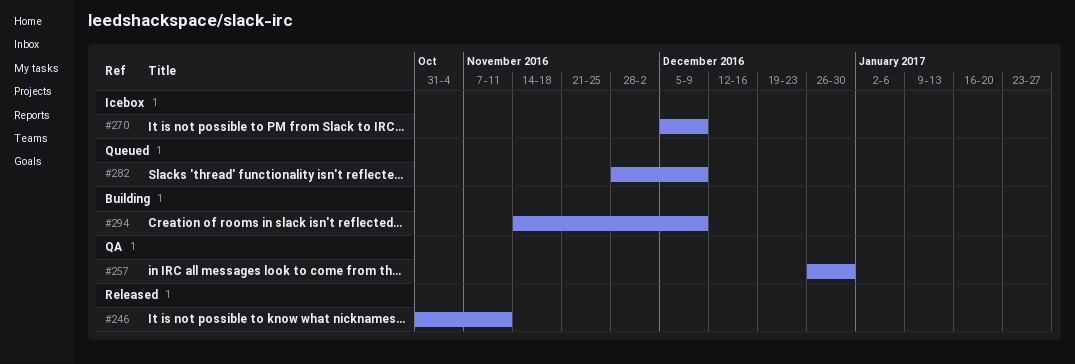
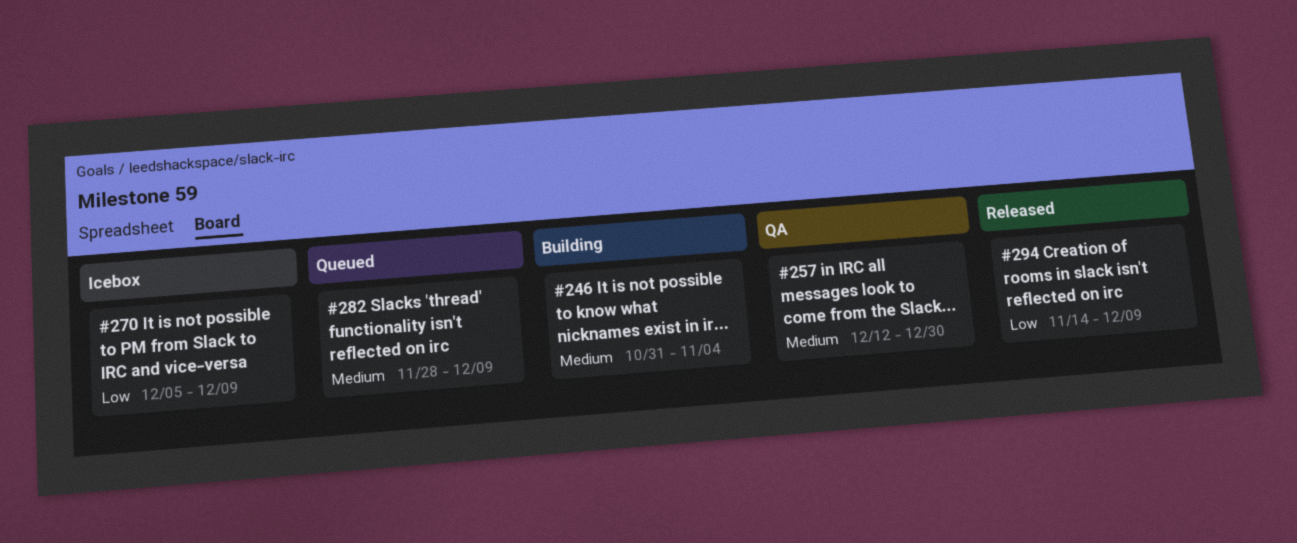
#246, status: Released -> Building
#246, due: Nov 11 -> Nov 4
#257, start: Dec 26 -> Dec 12
#294, status: Building -> Released

